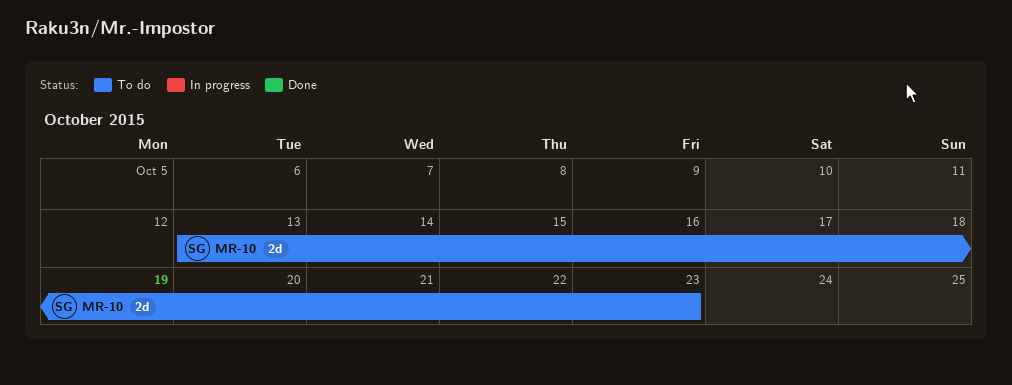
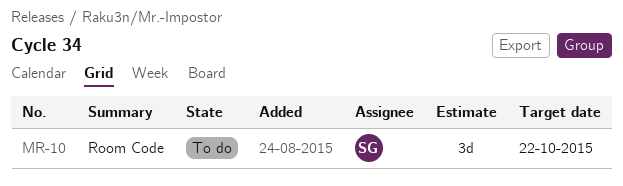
MR-10, estimate: 2d -> 3d
MR-10, due: Oct 23 -> Oct 22

